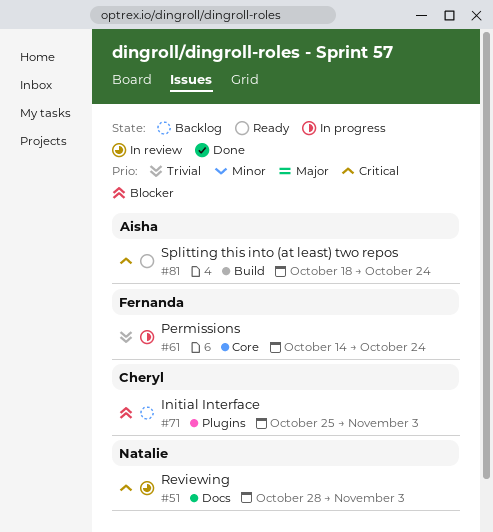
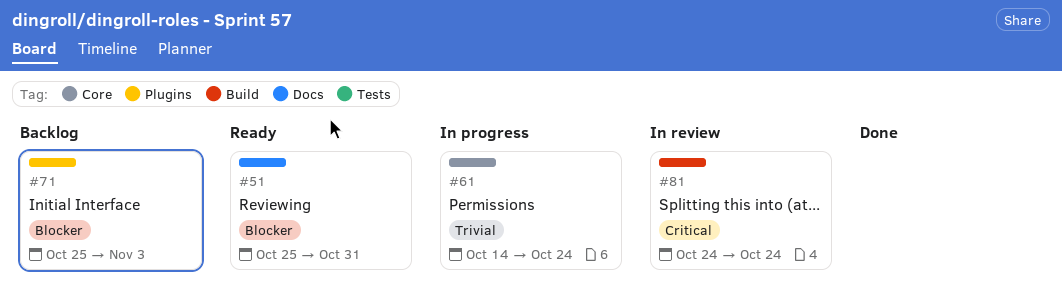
#51, status: In review -> Ready
#51, priority: Critical -> Blocker
#51, start: Oct 28 -> Oct 25
#51, due: Nov 3 -> Oct 31
#81, status: Ready -> In review
#81, start: Oct 18 -> Oct 24

